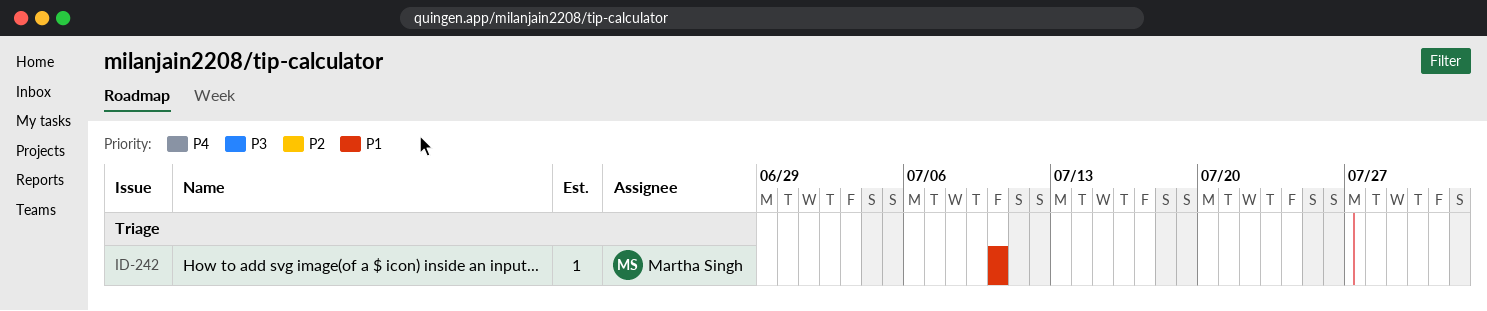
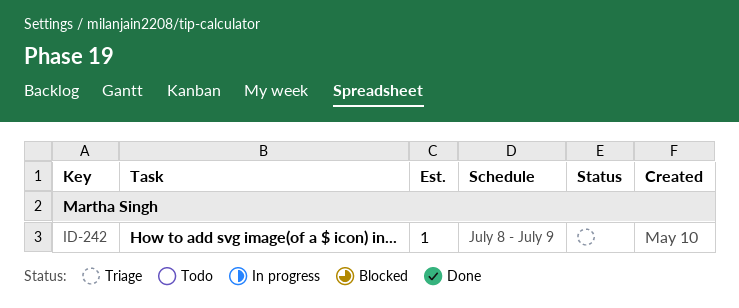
ID-242, start: Jul 10 -> Jul 8
ID-242, due: Jul 10 -> Jul 9

